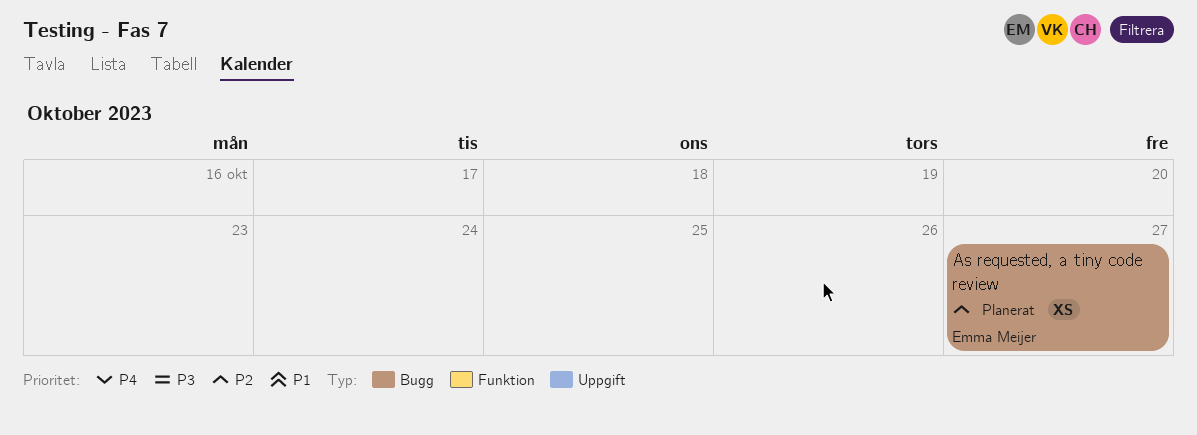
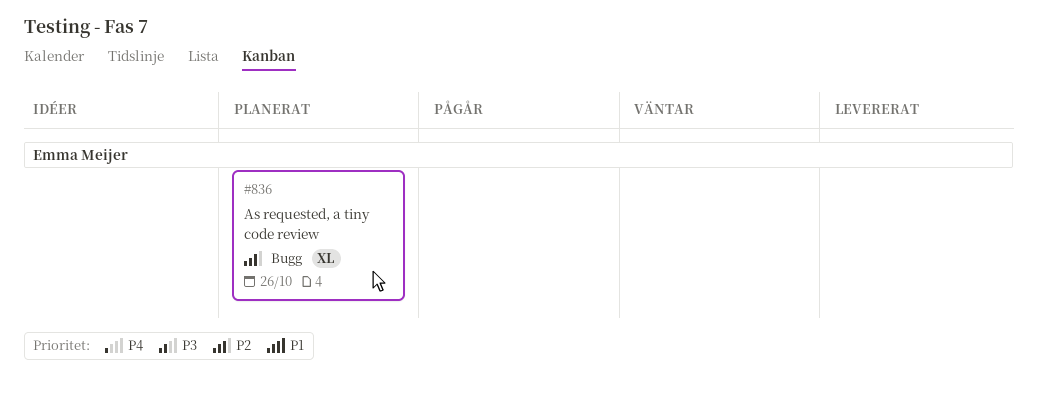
As requested, a tiny code review, estimate: XS -> XL
As requested, a tiny code review, due: Oct 27 -> Oct 26

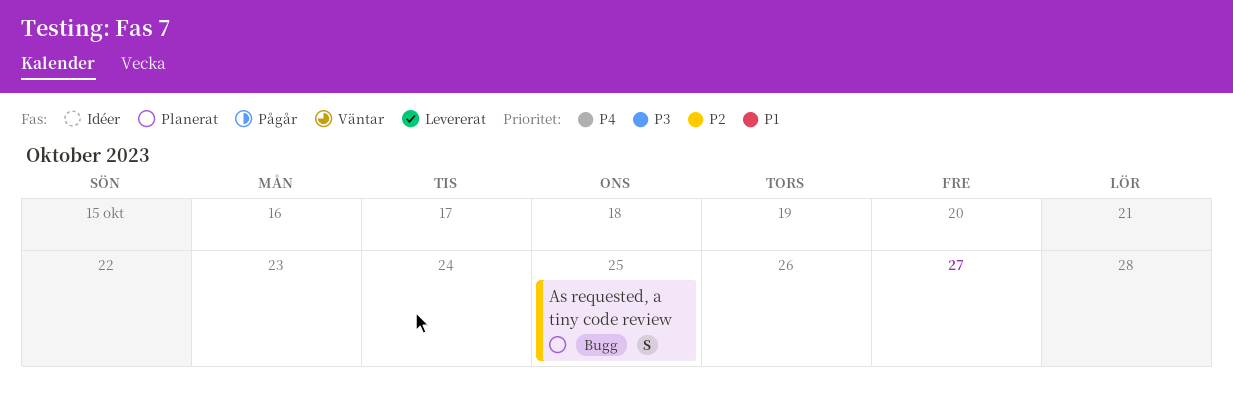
As requested, a tiny code review, estimate: XL -> S
As requested, a tiny code review, due: Oct 26 -> Oct 25

